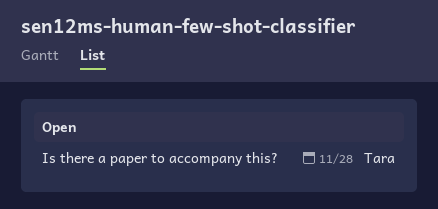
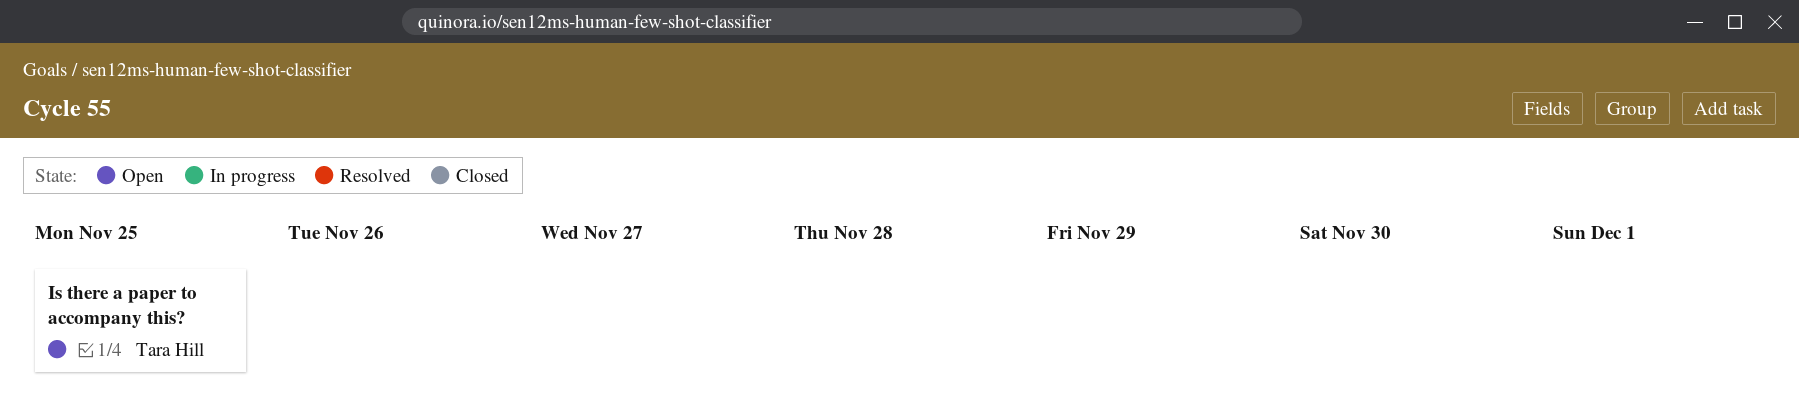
Is there a paper to accompany this?, due: Nov 28 -> Nov 25

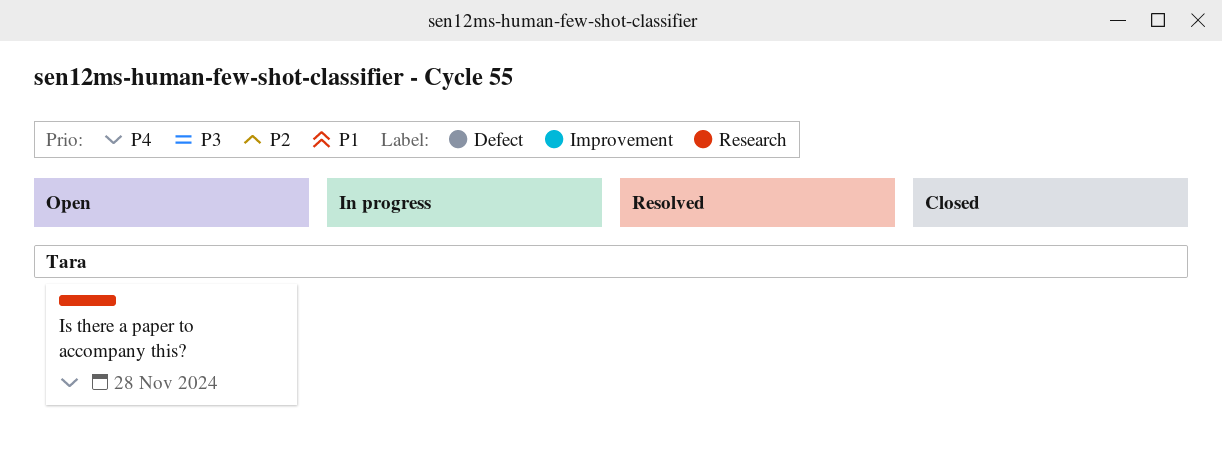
Is there a paper to accompany this?, due: Nov 25 -> Nov 28

